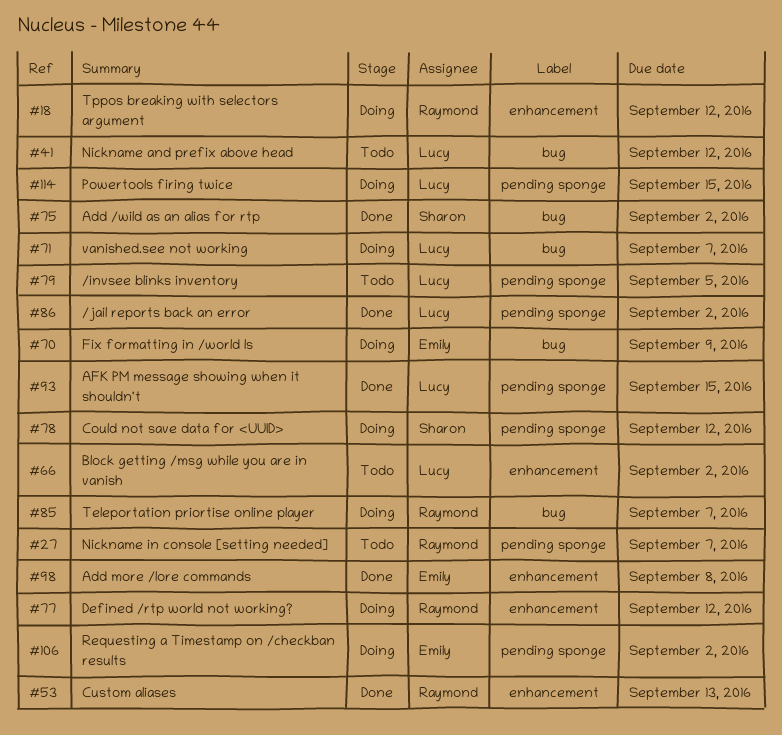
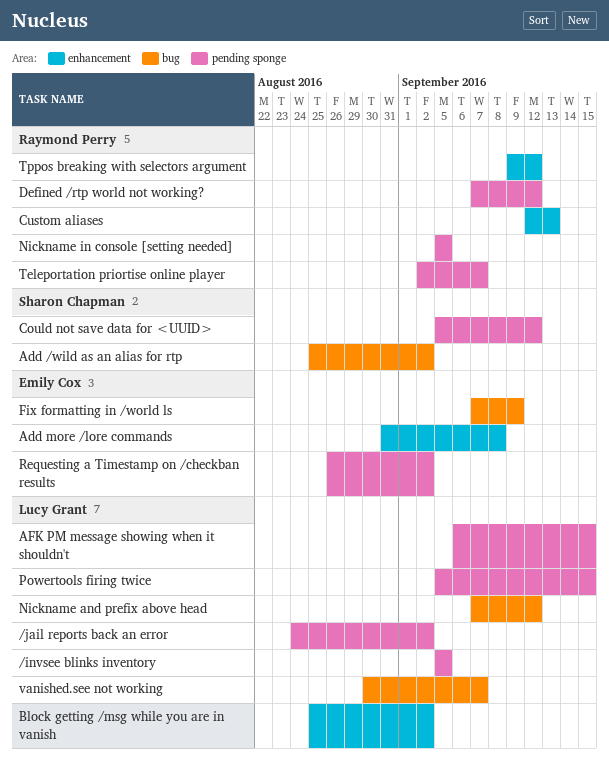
Defined /rtp world not working?, label: enhancement -> pending sponge
Nickname in console [setting needed], due: Sep 7 -> Sep 5
Teleportation priortise online player, label: bug -> pending sponge

